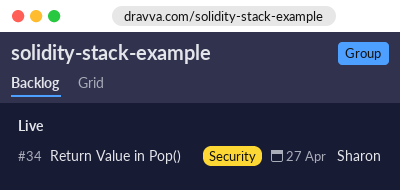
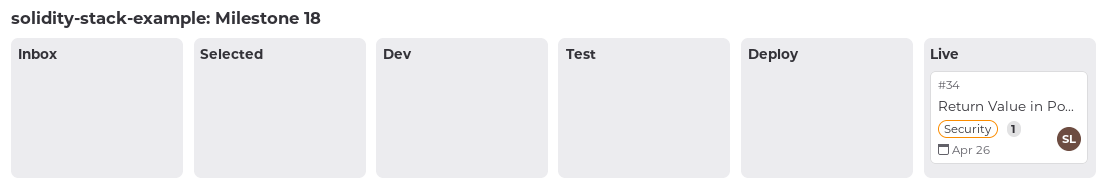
#34, due: Apr 27 -> Apr 26

